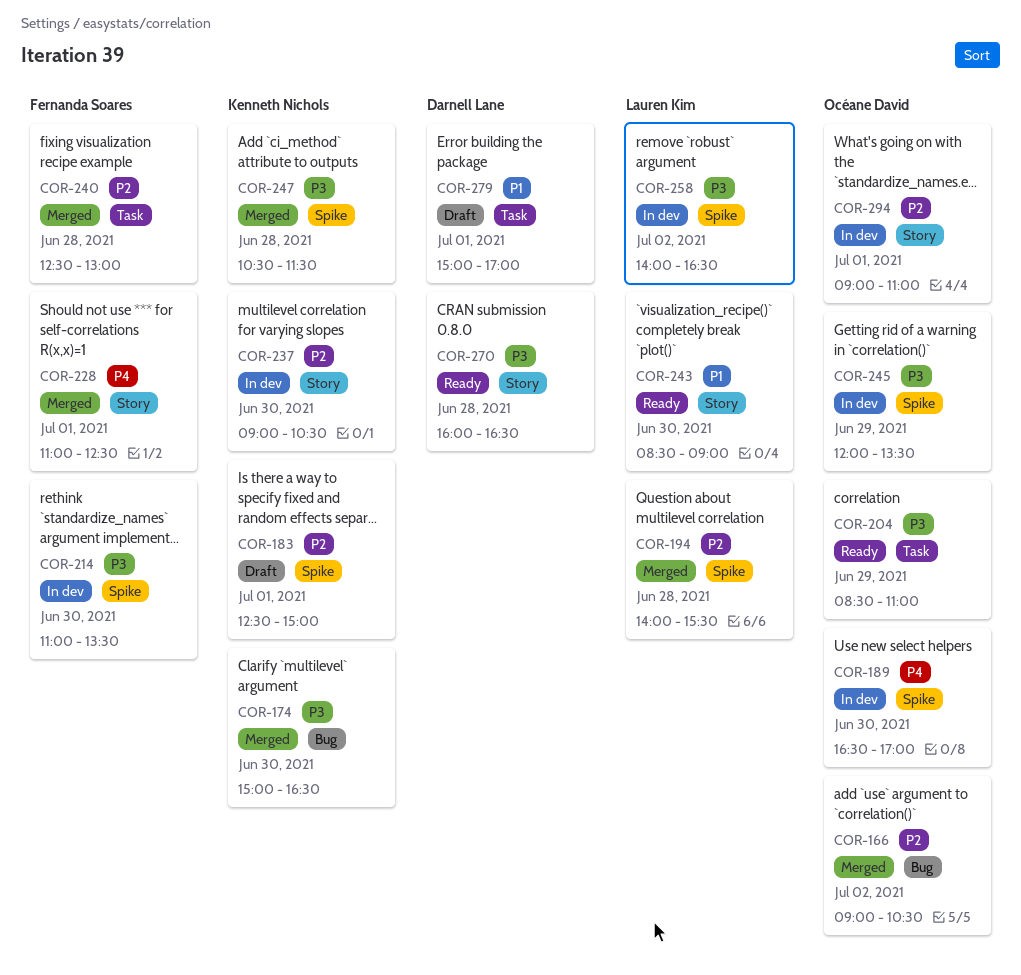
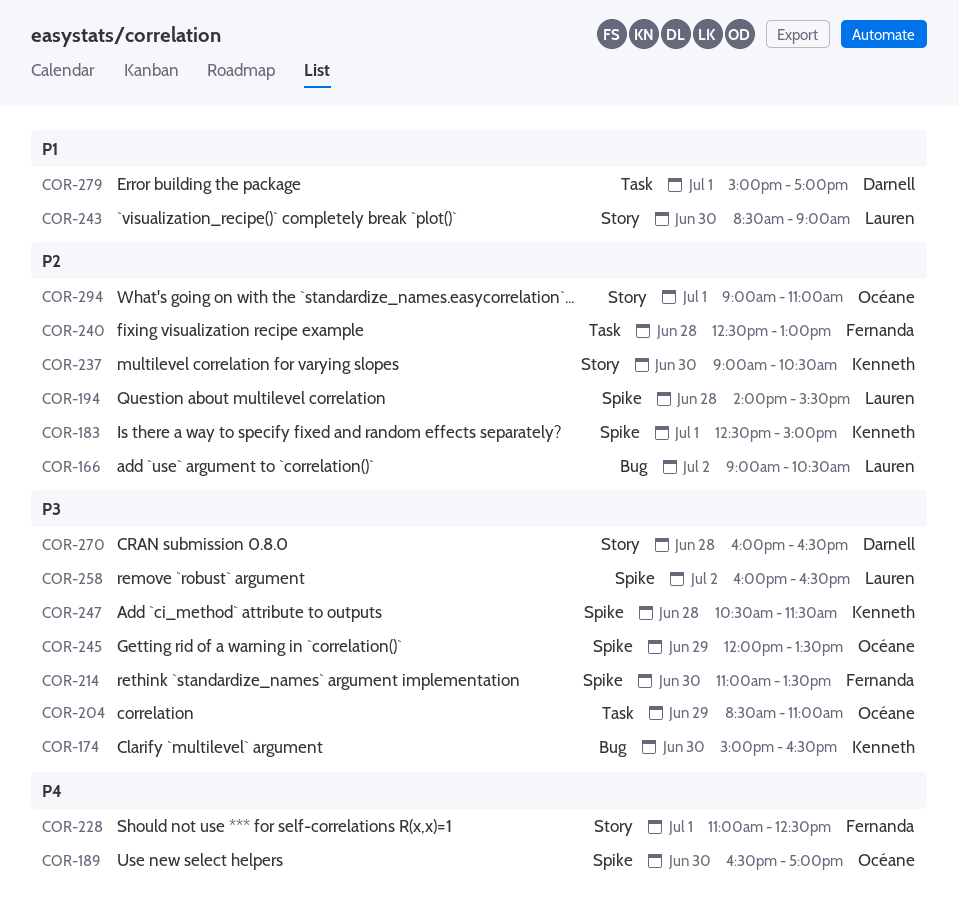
COR-166, owner: Océane David -> Lauren Kim
COR-258, begins: 14:00 -> 16:00

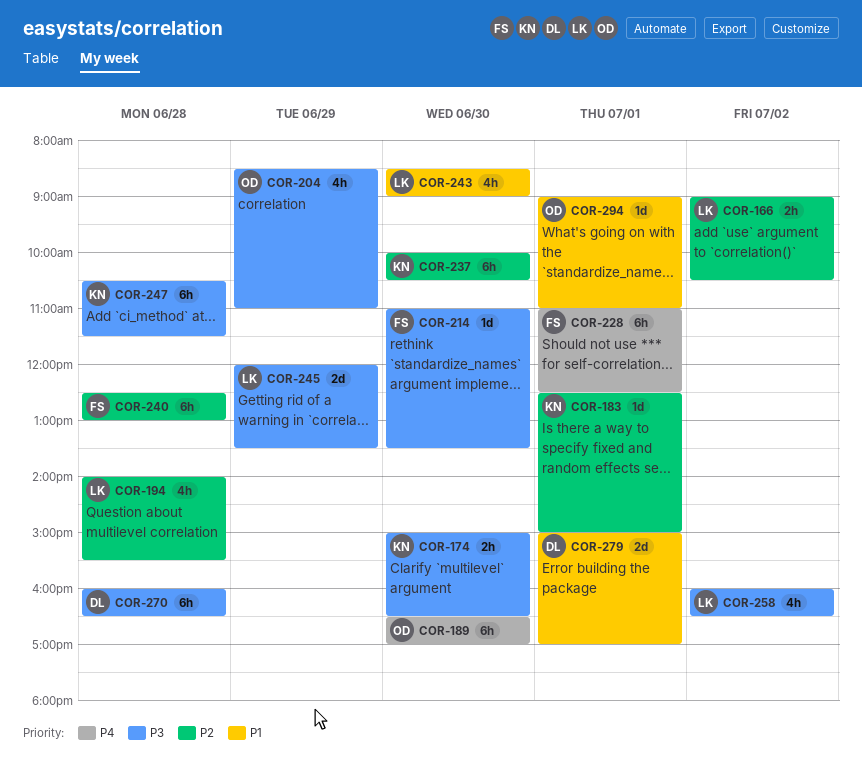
COR-237, begins: 09:00 -> 10:00
COR-245, owner: Océane -> Lauren
COR-294, priority: P2 -> P1

